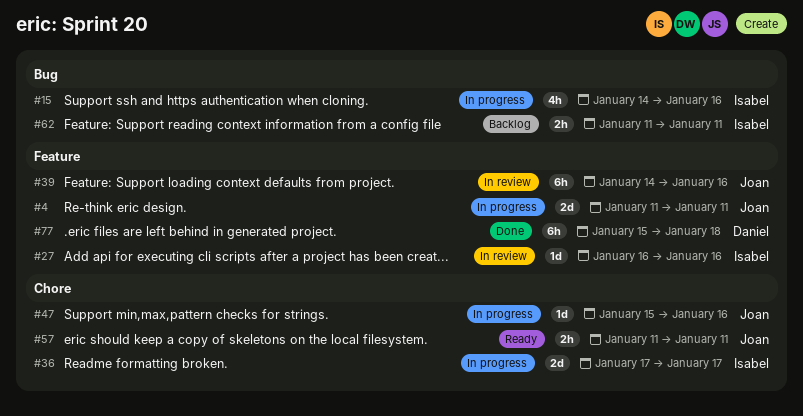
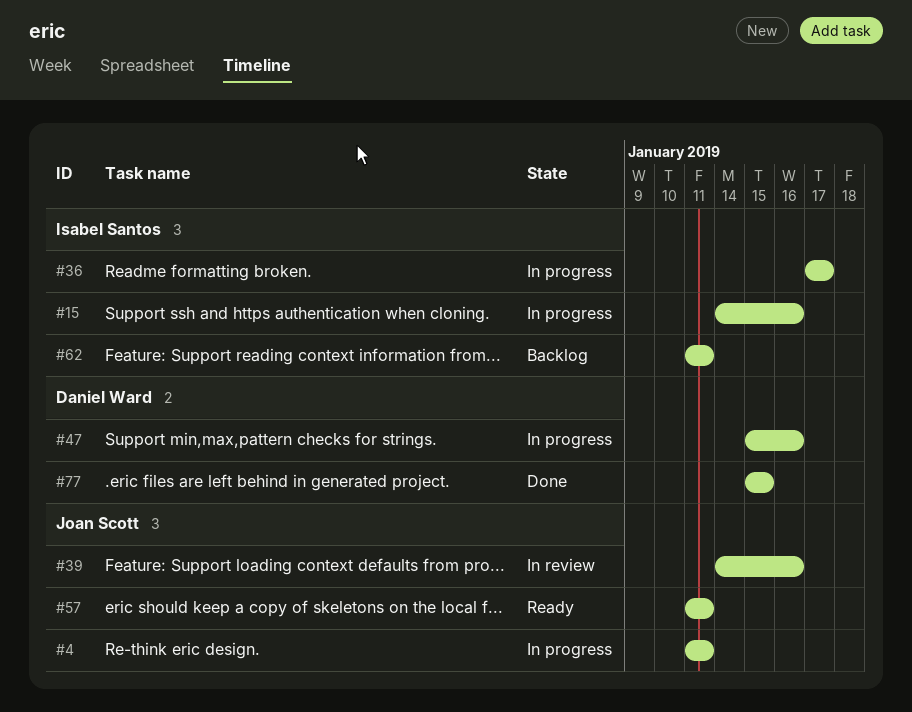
#27: present -> none
#47, owner: Joan Scott -> Daniel Ward
#77, due: Jan 18 -> Jan 15

